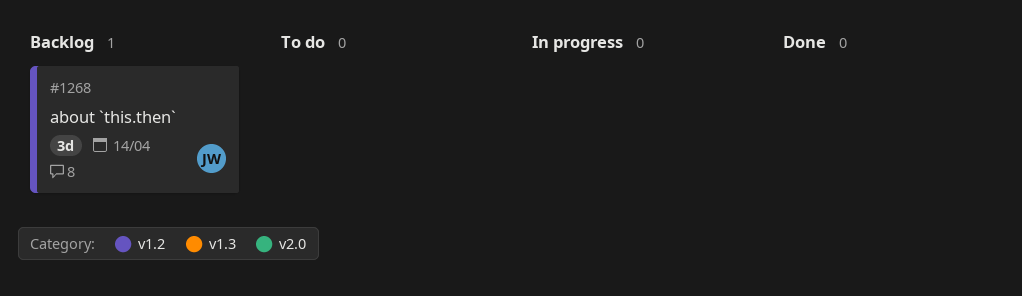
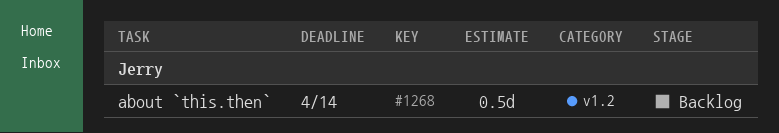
#1268, estimate: 3d -> 0.5d

